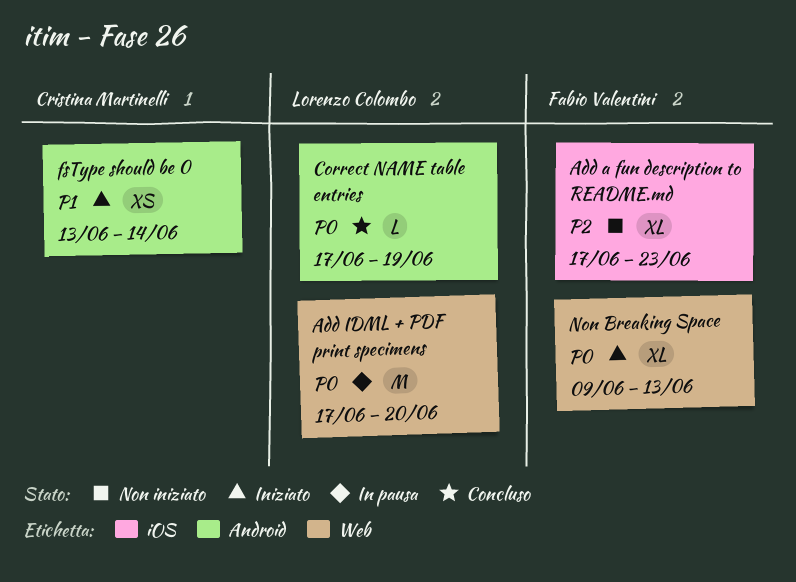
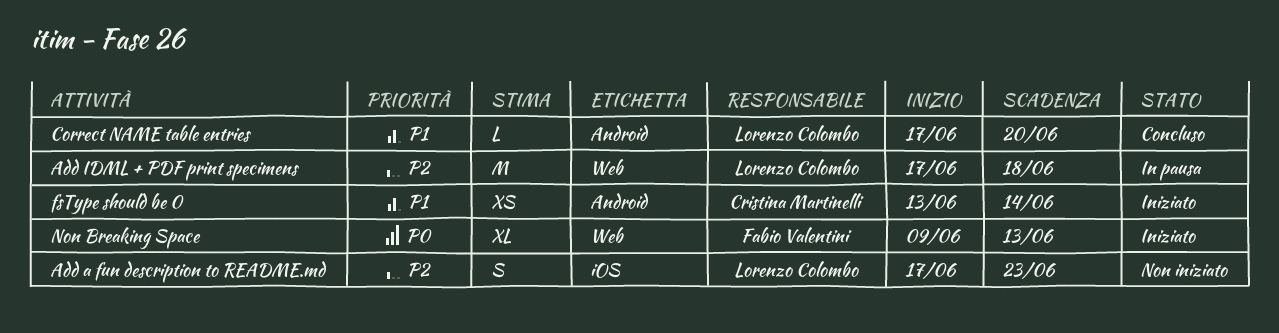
Add a fun description to README.md, owner: Fabio Valentini -> Lorenzo Colombo
Add a fun description to README.md, estimate: XL -> S
Add IDML + PDF print specimens, priority: P0 -> P2
Add IDML + PDF print specimens, due: Jun 20 -> Jun 18
Correct NAME table entries, priority: P0 -> P1
Correct NAME table entries, due: Jun 19 -> Jun 20

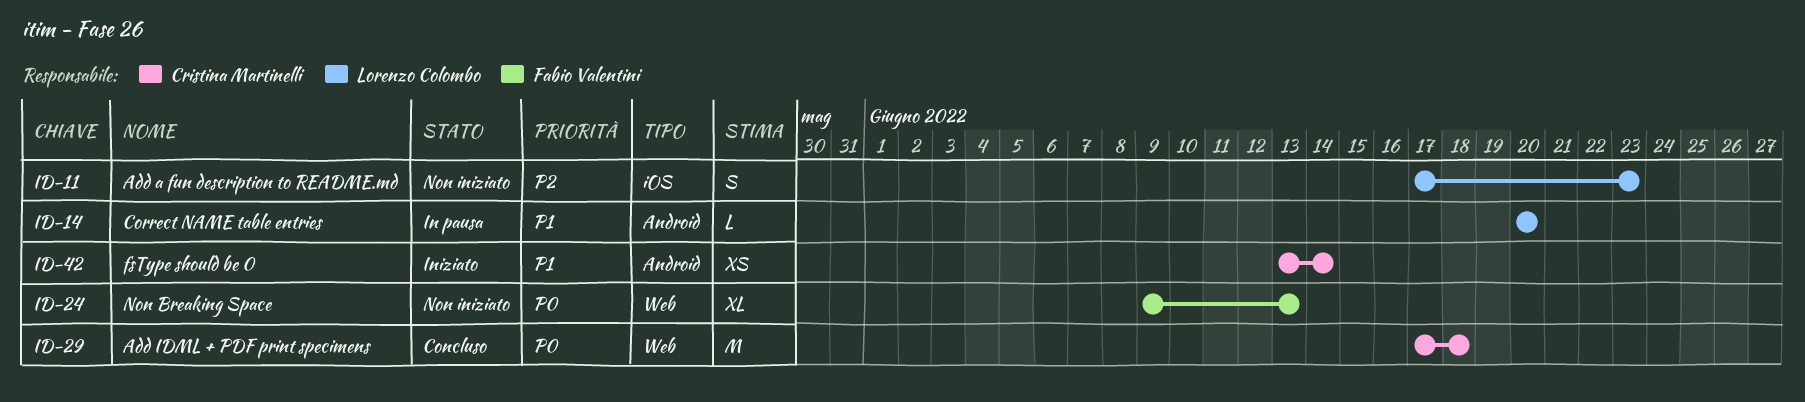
Add IDML + PDF print specimens, status: In pausa -> Concluso
Add IDML + PDF print specimens, owner: Lorenzo Colombo -> Cristina Martinelli
Add IDML + PDF print specimens, priority: P2 -> P0
Correct NAME table entries, status: Concluso -> In pausa
Correct NAME table entries, start: Jun 17 -> Jun 20
Non Breaking Space, status: Iniziato -> Non iniziato

